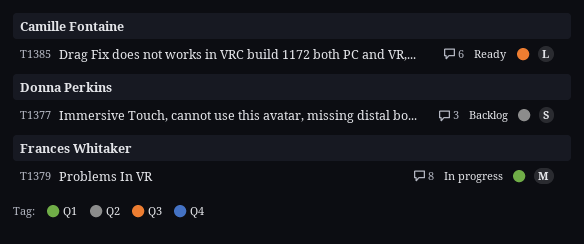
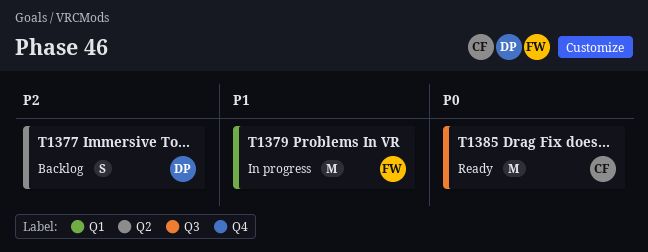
T1385, estimate: L -> M

